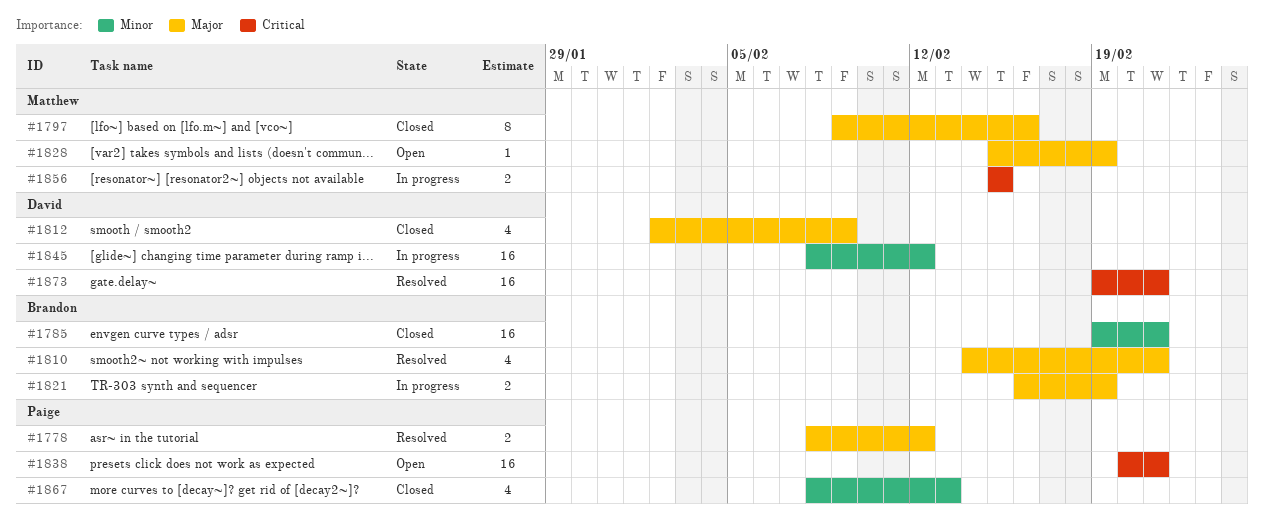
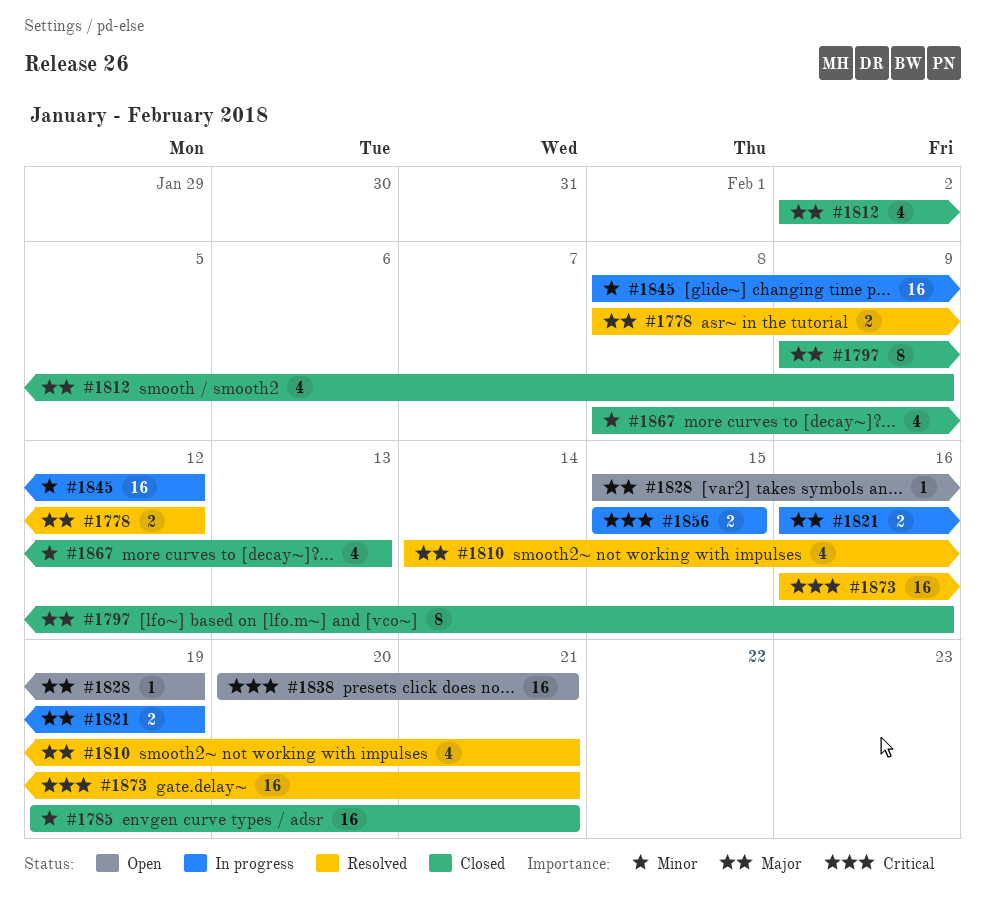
#1873, start: Feb 19 -> Feb 16

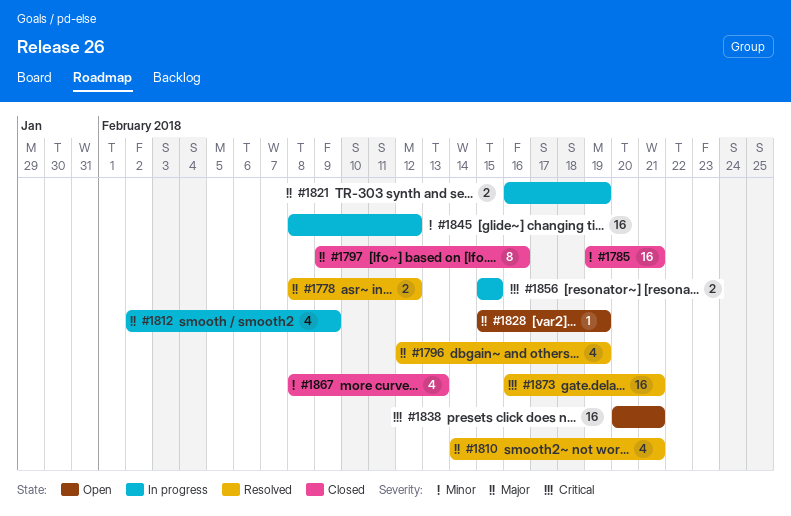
#1796: none -> present
#1812, status: Closed -> In progress

